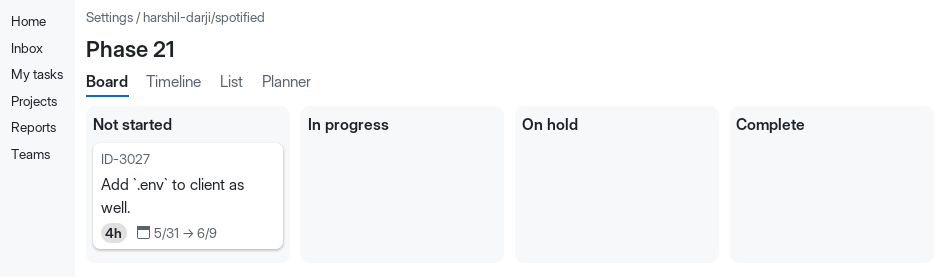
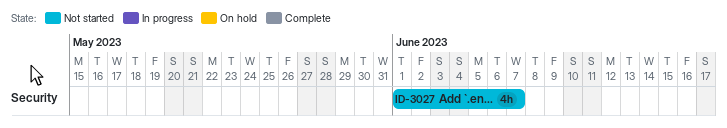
ID-3027, start: May 31 -> Jun 1
ID-3027, due: Jun 9 -> Jun 7

